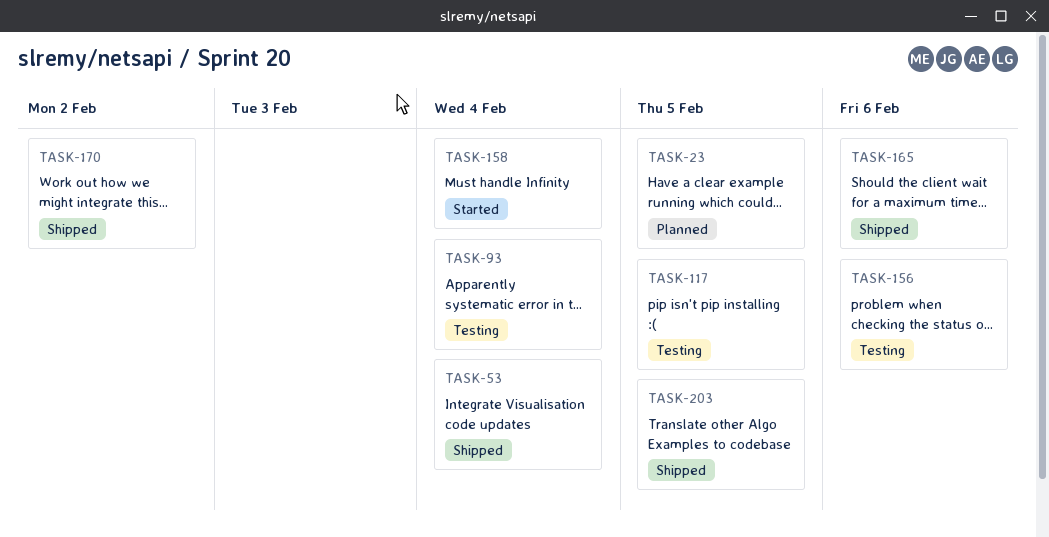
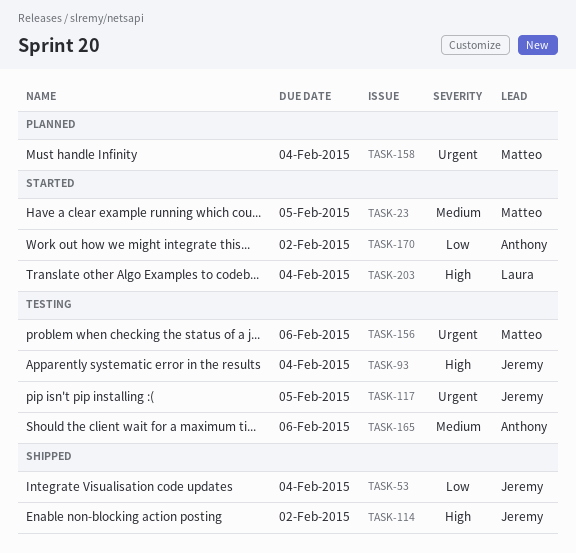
TASK-23, status: Planned -> Started
TASK-114: none -> present
TASK-158, status: Started -> Planned
TASK-165, status: Shipped -> Testing
TASK-170, status: Shipped -> Started
TASK-203, status: Shipped -> Started
TASK-203, due: Feb 5 -> Feb 4

